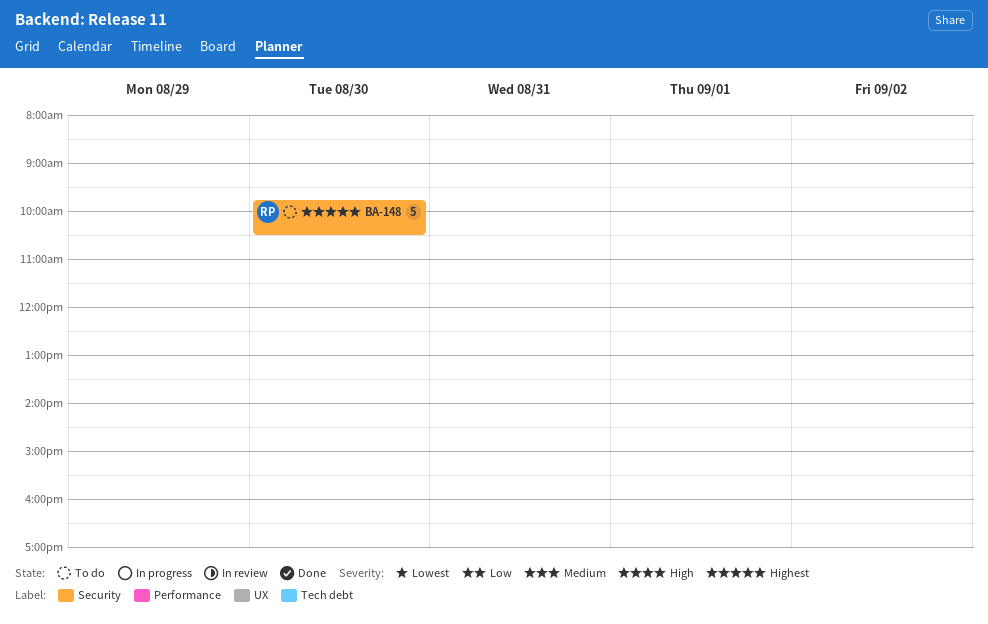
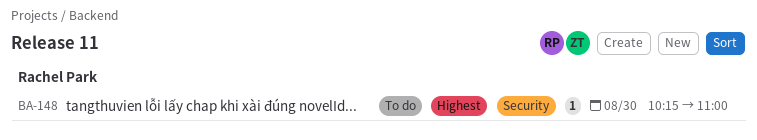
BA-148, estimate: 5 -> 1
BA-148, begins: 09:45 -> 10:15
BA-148, ends: 10:30 -> 11:00

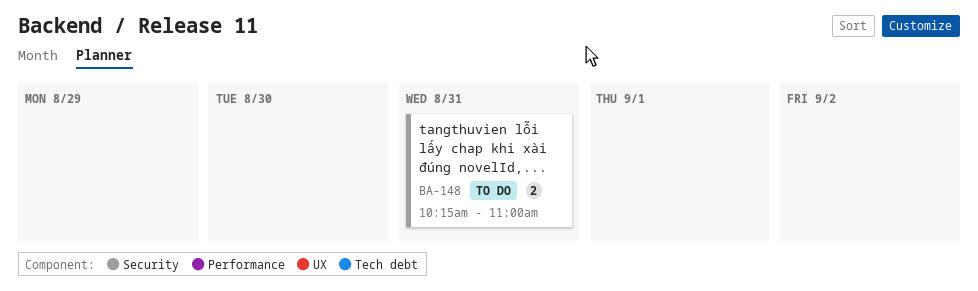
BA-148, estimate: 1 -> 2
BA-148, day: Aug 30 -> Aug 31

